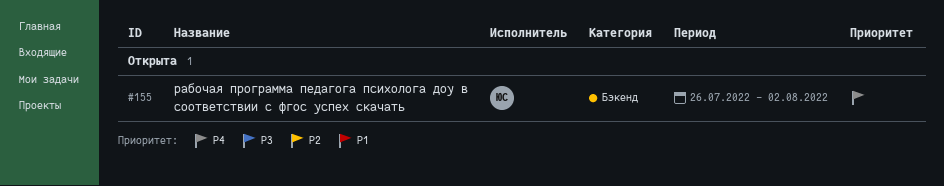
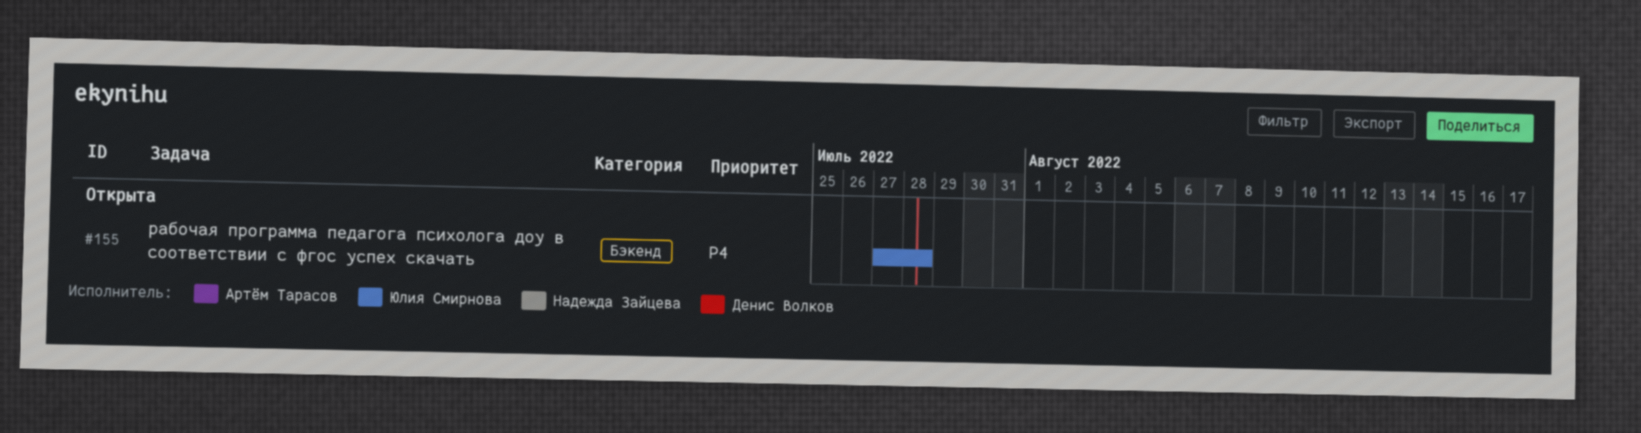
#155, start: Jul 26 -> Jul 27
#155, due: Aug 2 -> Jul 28

